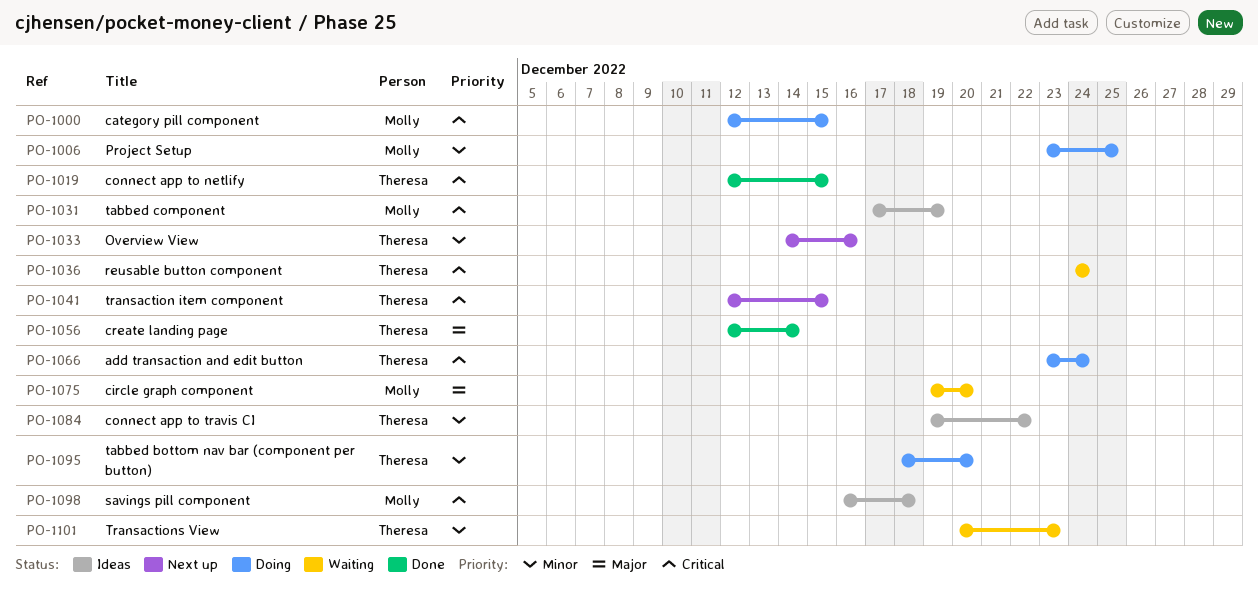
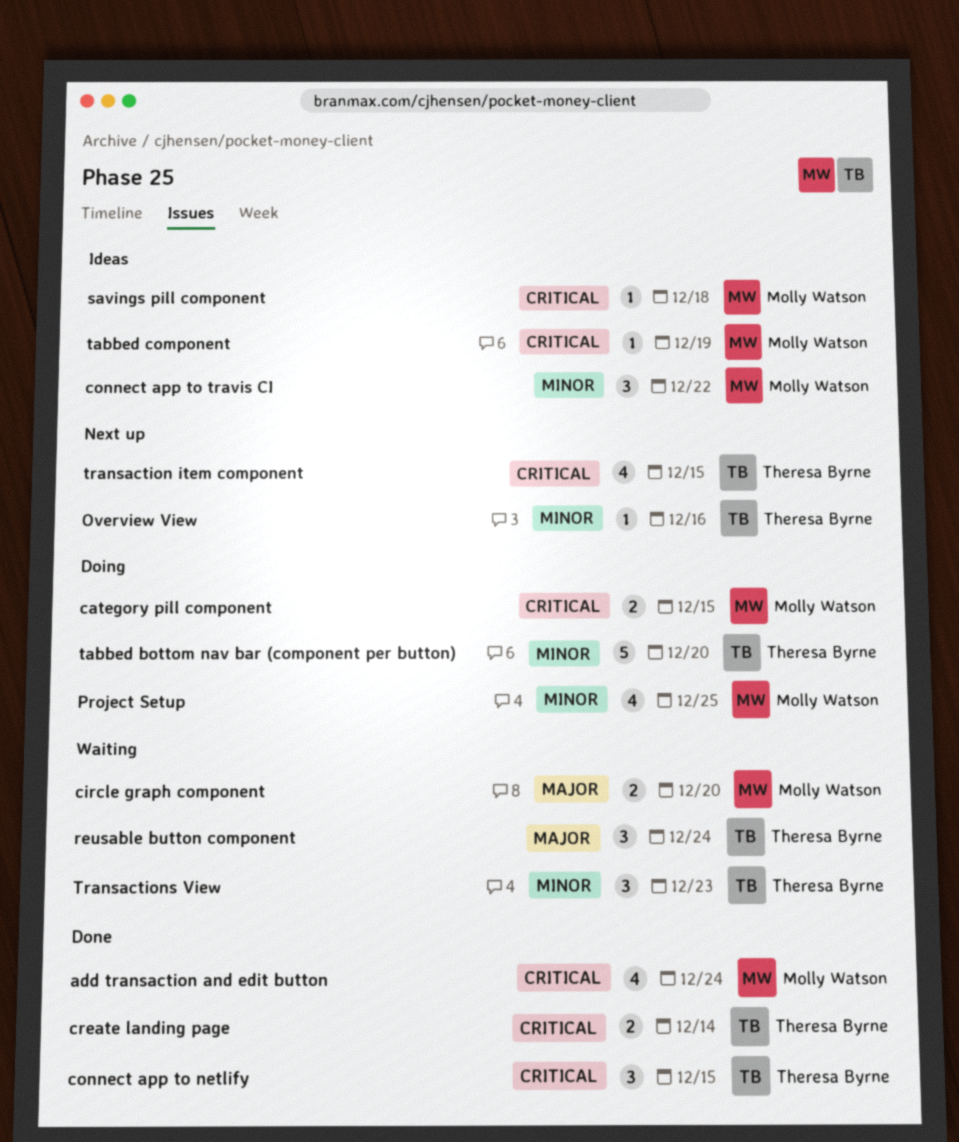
add transaction and edit button, status: Doing -> Done
add transaction and edit button, owner: Theresa Byrne -> Molly Watson
connect app to travis CI, owner: Theresa Byrne -> Molly Watson
create landing page, priority: Major -> Critical
reusable button component, priority: Critical -> Major

